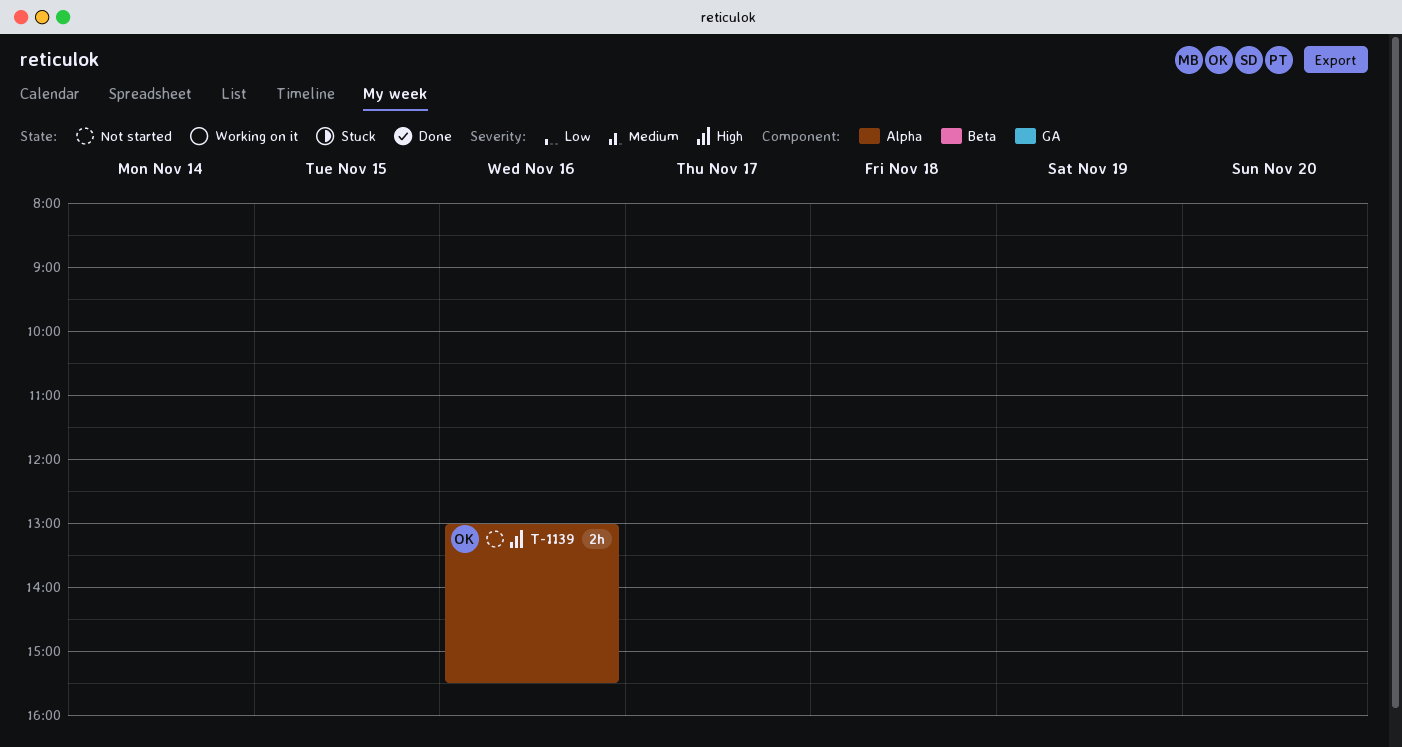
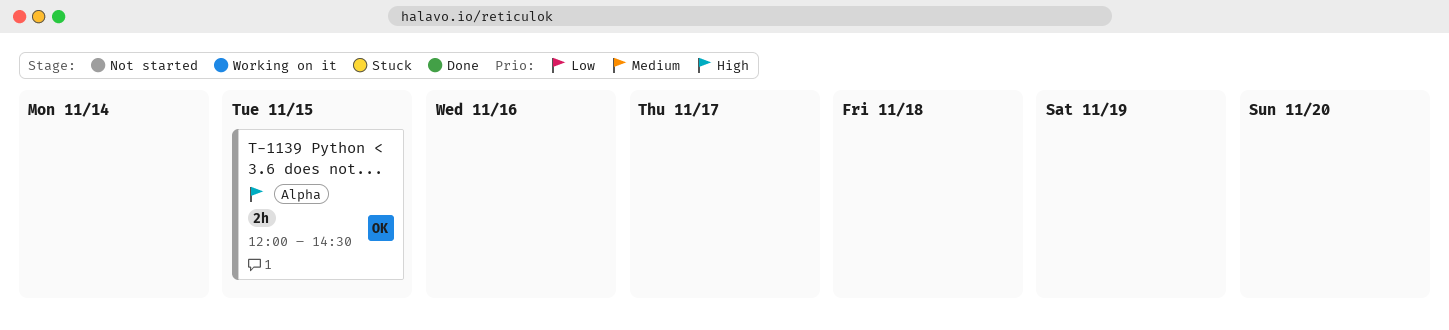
T-1139, day: Nov 16 -> Nov 15
T-1139, begins: 13:00 -> 12:00
T-1139, ends: 15:30 -> 14:30

